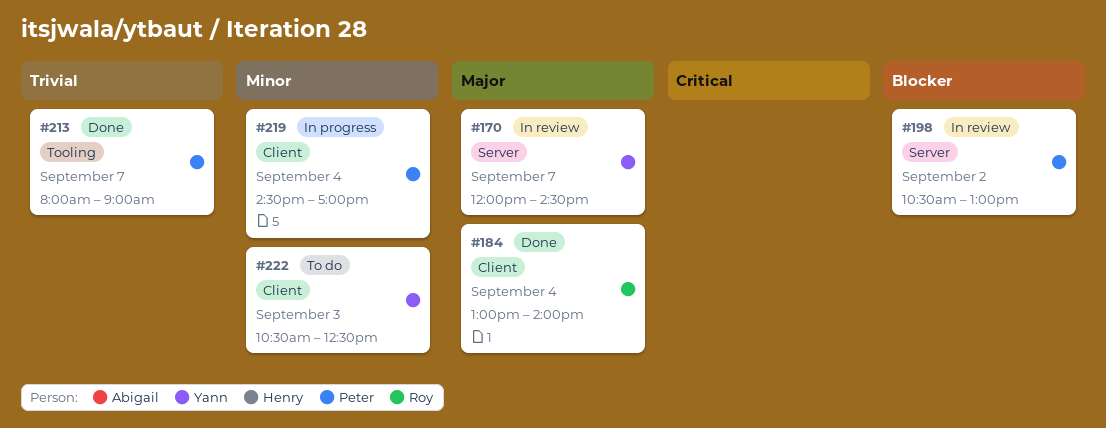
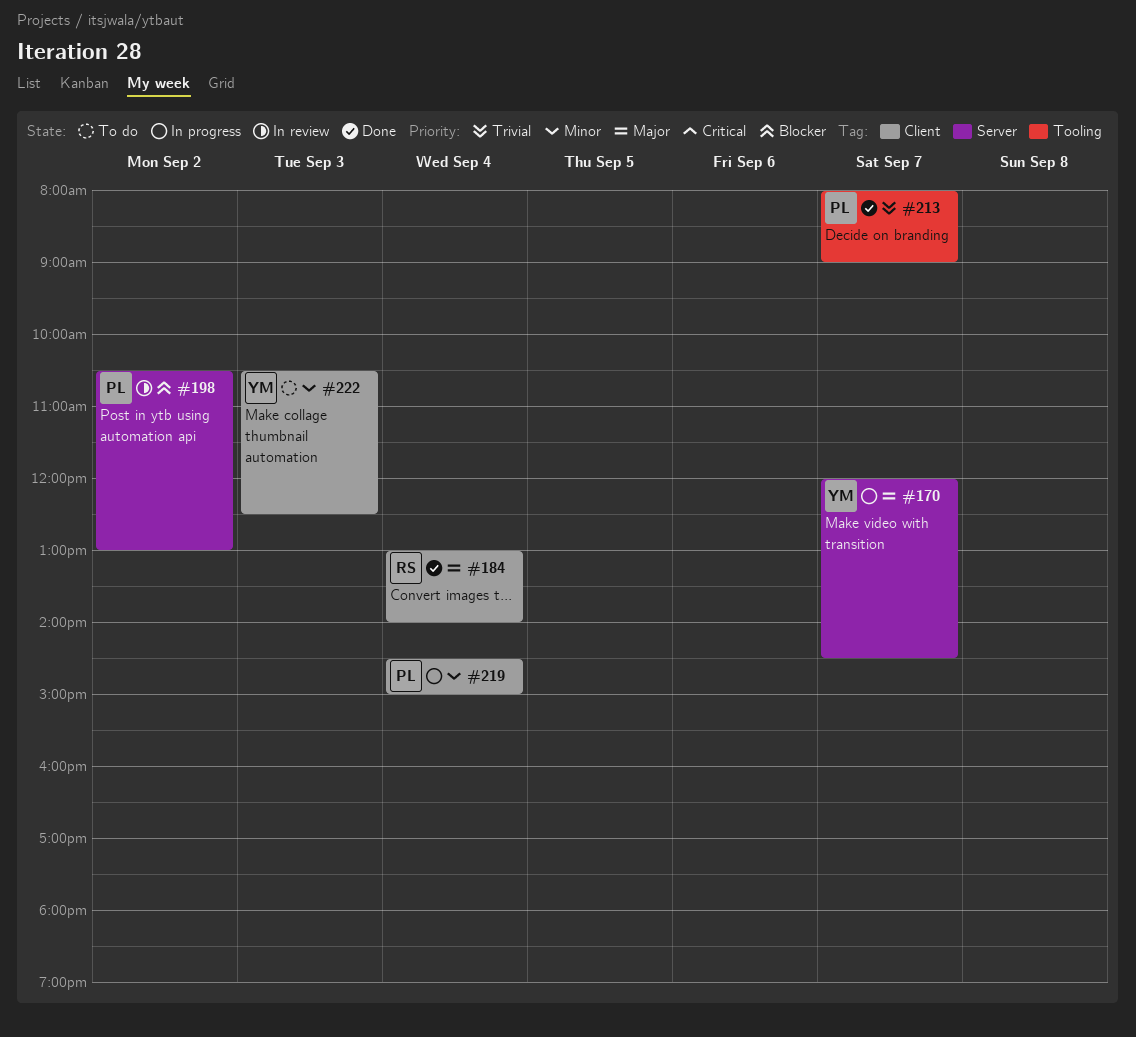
#170, status: In review -> In progress
#219, ends: 17:00 -> 15:00

